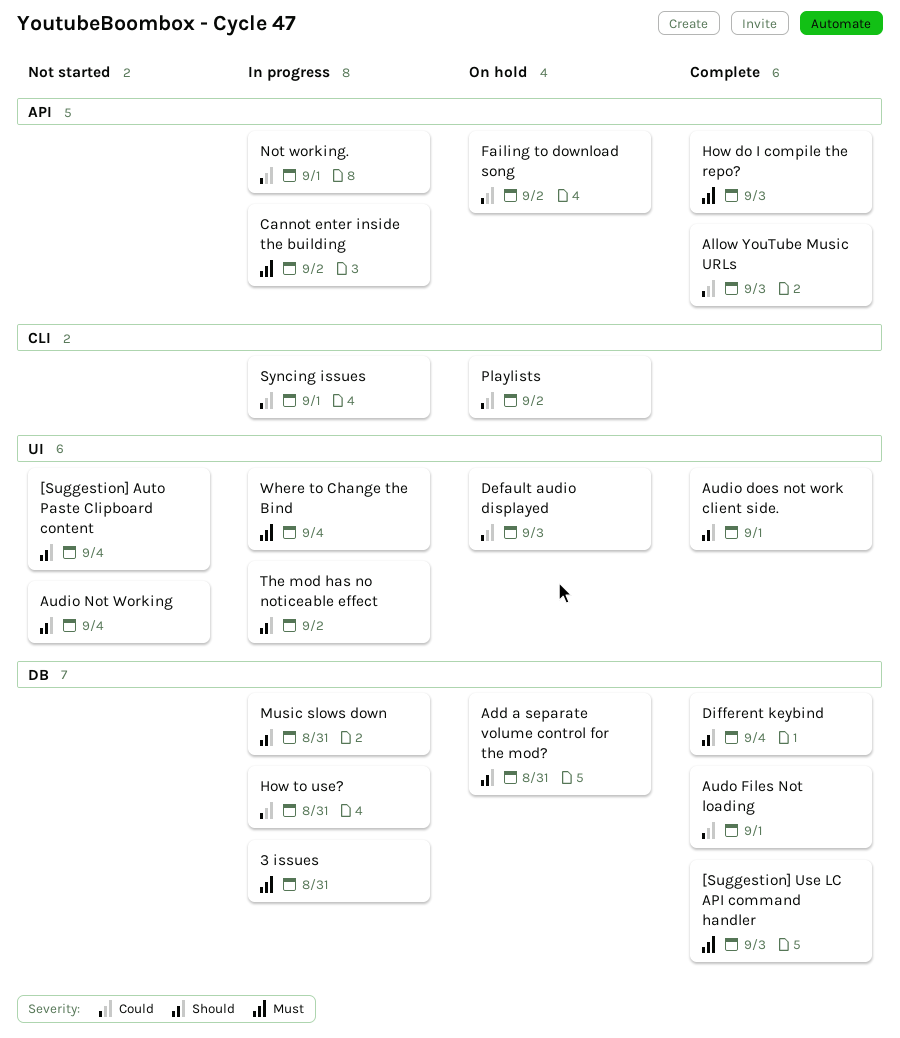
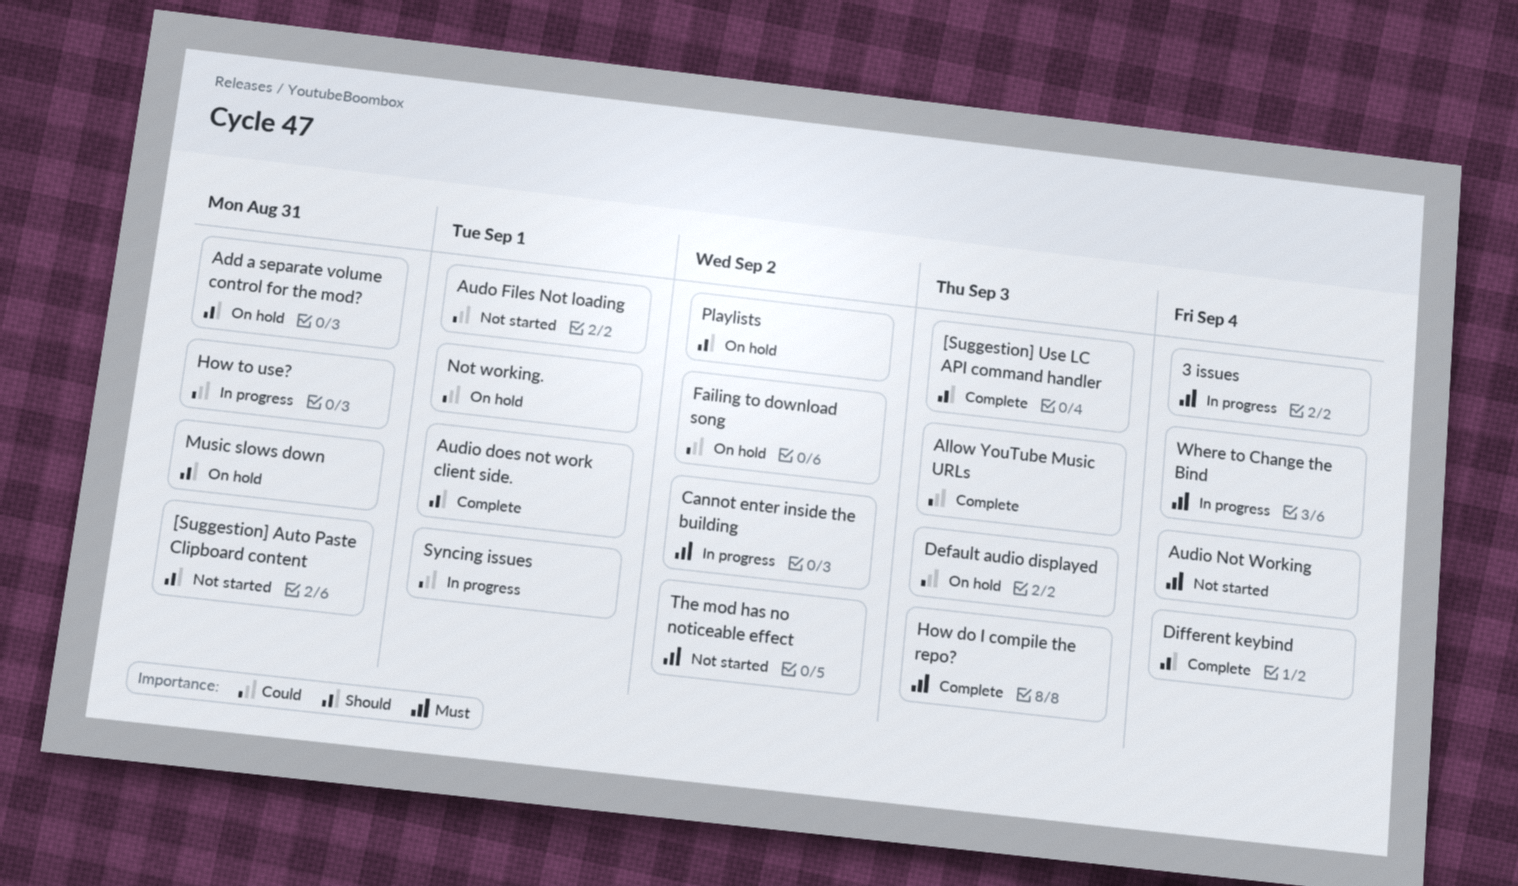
3 issues, due: Aug 31 -> Sep 4
[Suggestion] Auto Paste Clipboard content, due: Sep 4 -> Aug 31
[Suggestion] Use LC API command handler, priority: Must -> Should
Audio Not Working, priority: Should -> Must
Audo Files Not loading, status: Complete -> Not started
Music slows down, status: In progress -> On hold
Not working., status: In progress -> On hold
Playlists, priority: Could -> Should
The mod has no noticeable effect, status: In progress -> Not started
The mod has no noticeable effect, priority: Should -> Must

